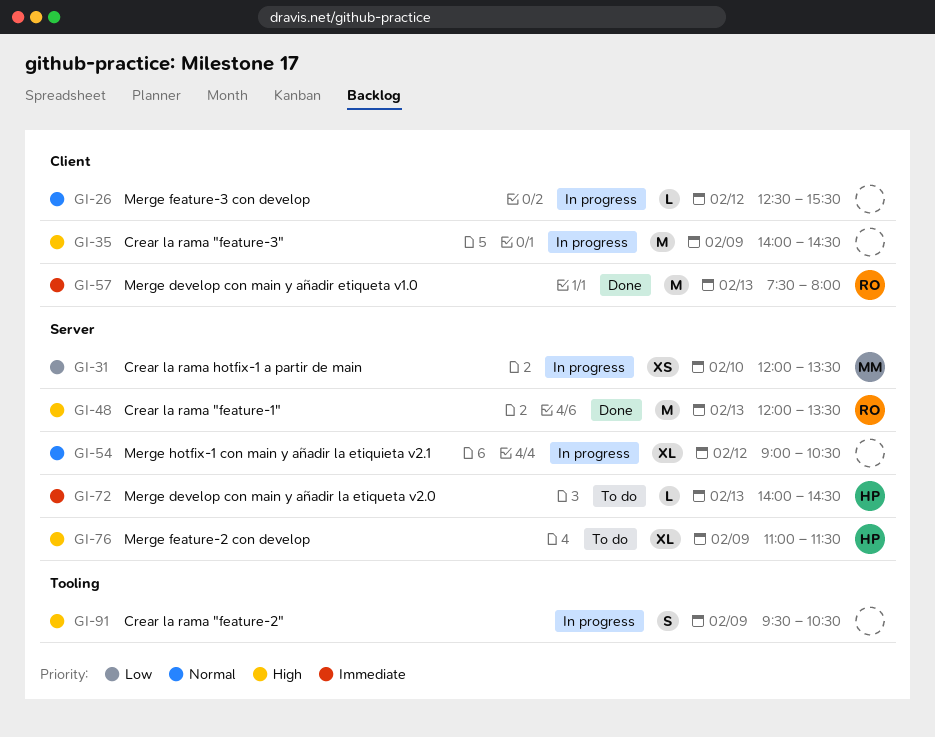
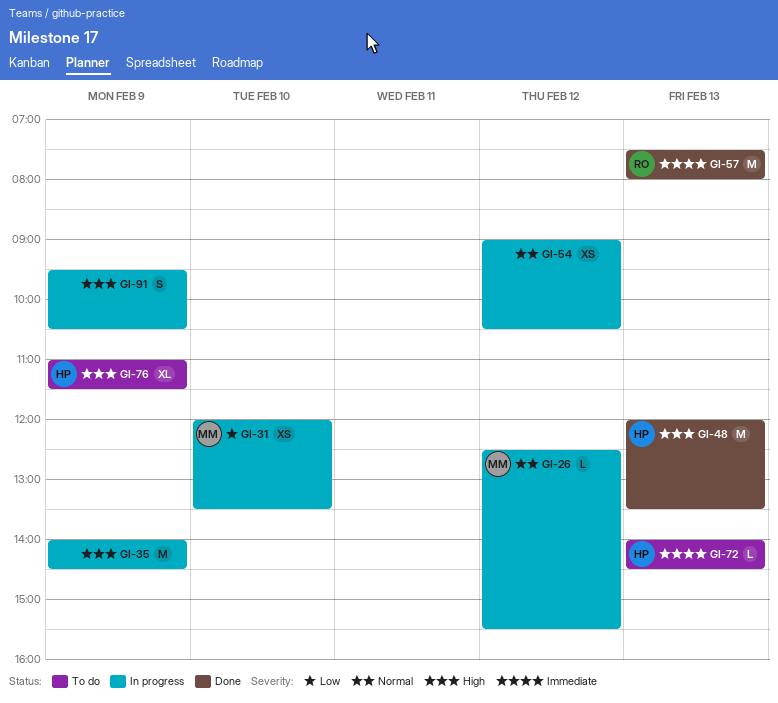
GI-26, owner: none -> MM
GI-48, owner: RO -> HP
GI-54, estimate: XL -> XS

